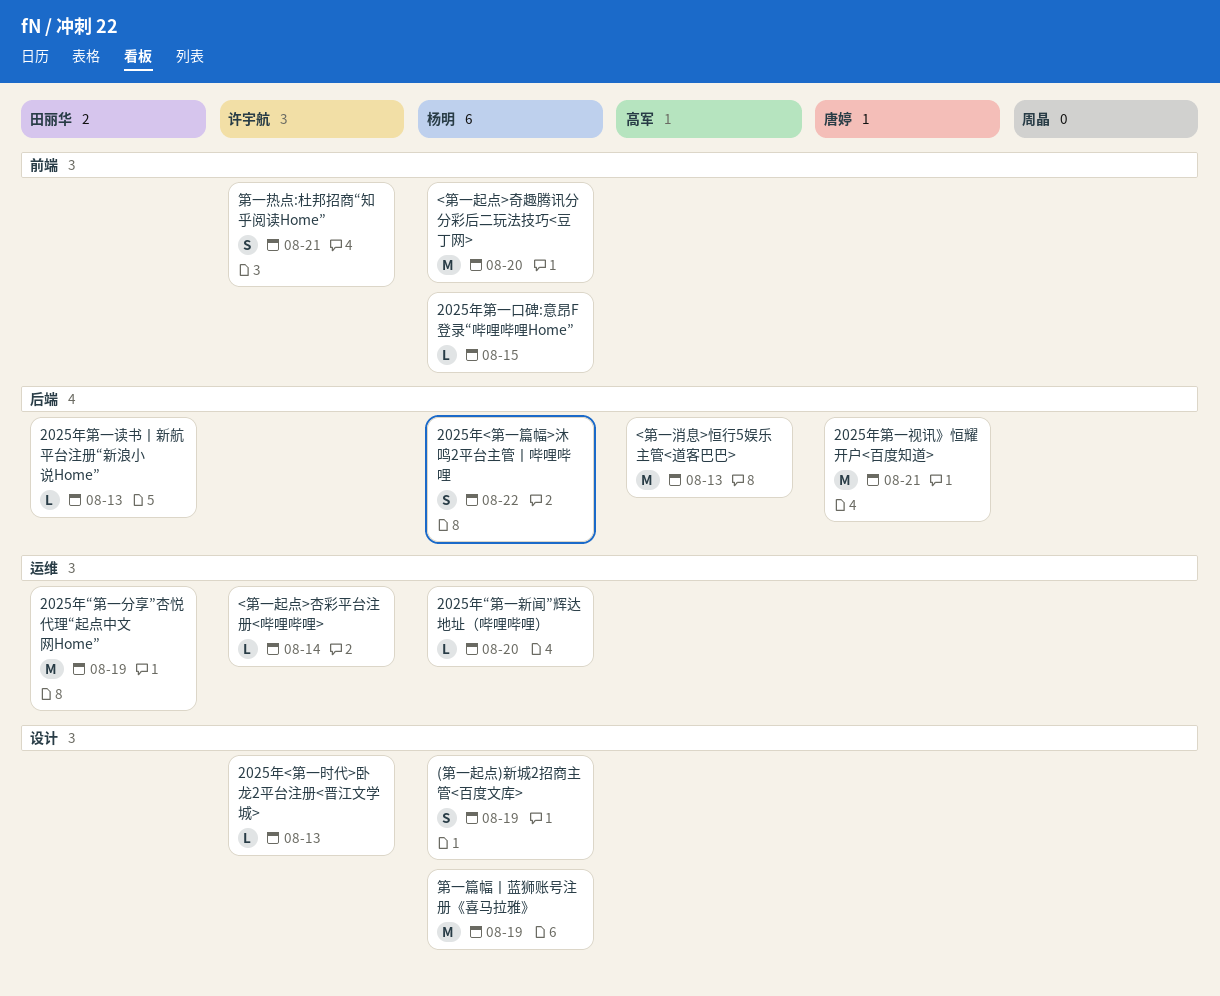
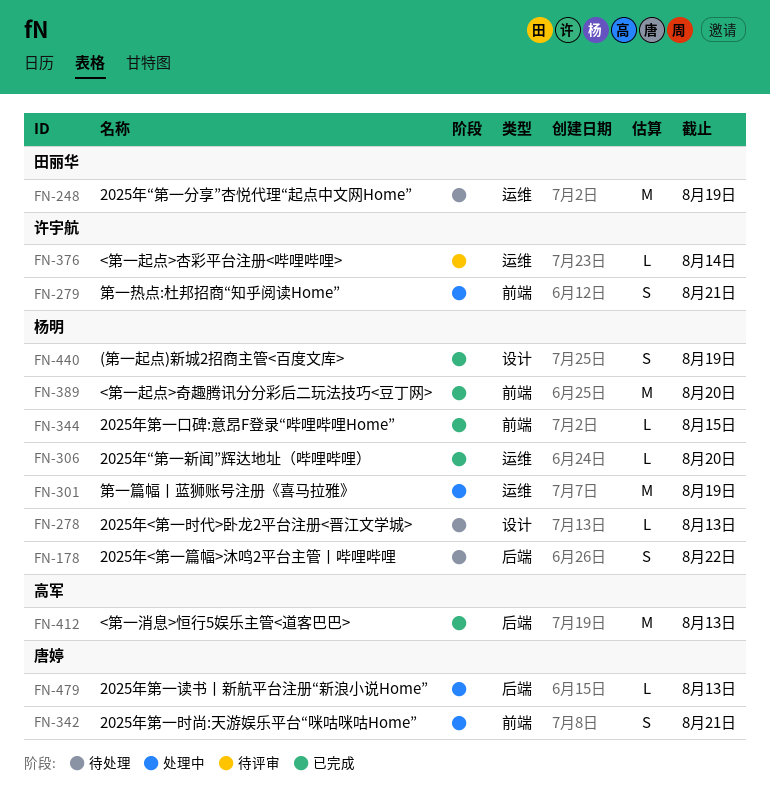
2025年<第一时代>卧龙2平台注册<晋江文学城>, owner: 许宇航 -> 杨明
2025年第一时尚:天游娱乐平台“咪咕咪咕Home”: none -> present
2025年第一视讯》恒耀开户<百度知道>: present -> none
2025年第一读书丨新航平台注册“新浪小说Home”, owner: 田丽华 -> 唐婷
第一篇幅丨蓝狮账号注册《喜马拉雅》, label: 设计 -> 运维

